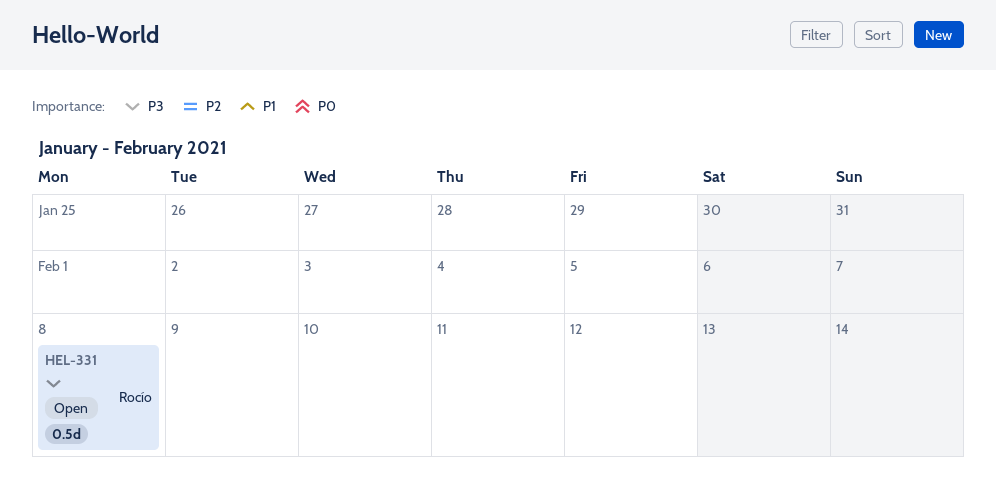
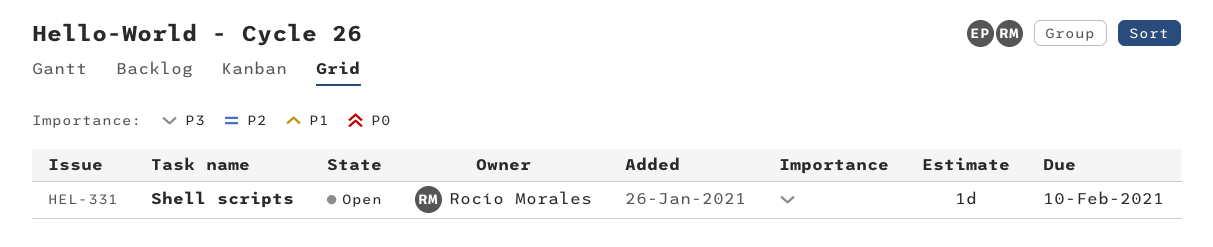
HEL-331, estimate: 0.5d -> 1d
HEL-331, due: Feb 8 -> Feb 10

